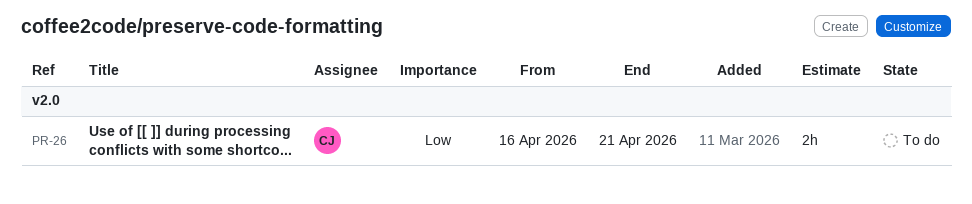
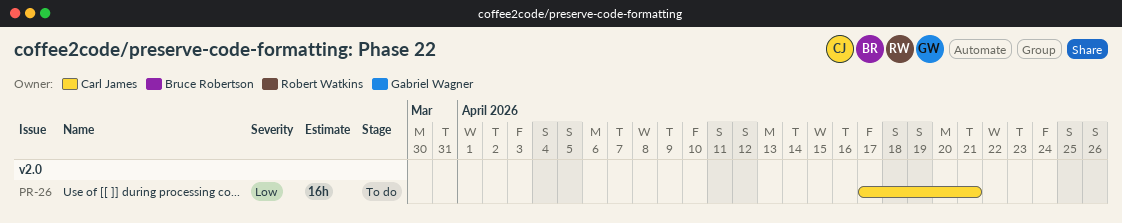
PR-26, estimate: 2h -> 16h
PR-26, start: Apr 16 -> Apr 17

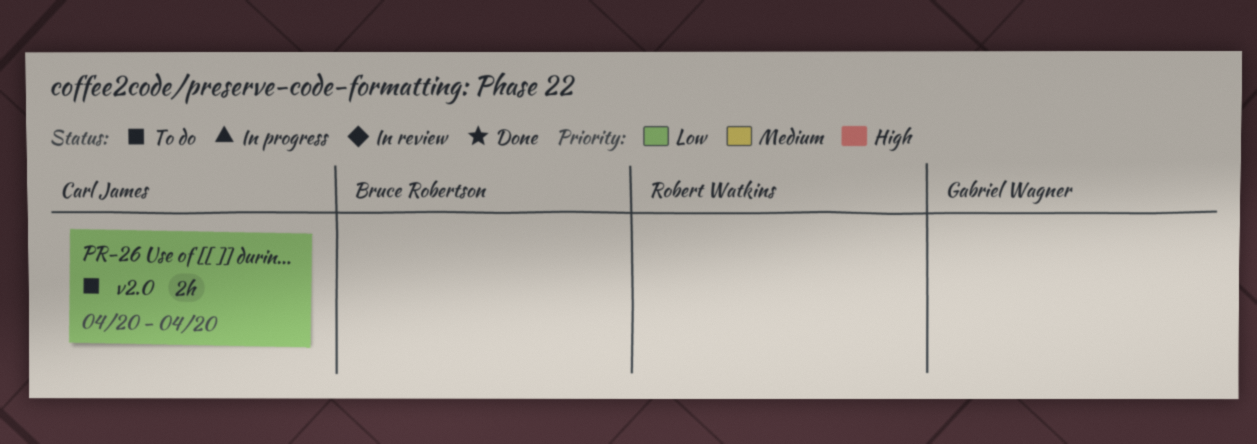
PR-26, estimate: 16h -> 2h
PR-26, start: Apr 17 -> Apr 20
PR-26, due: Apr 21 -> Apr 20

